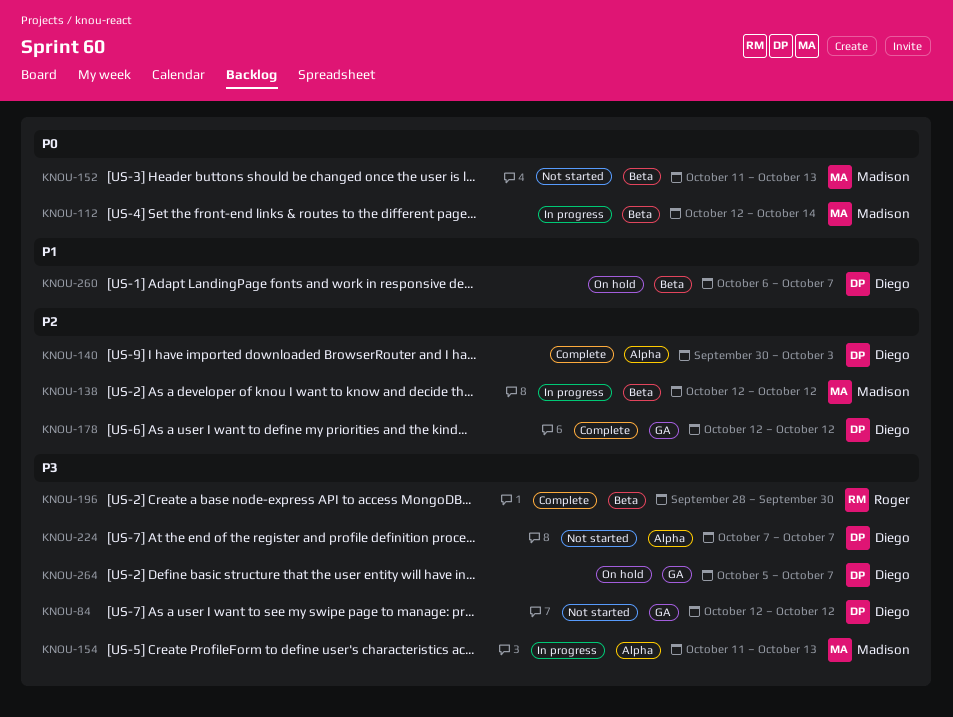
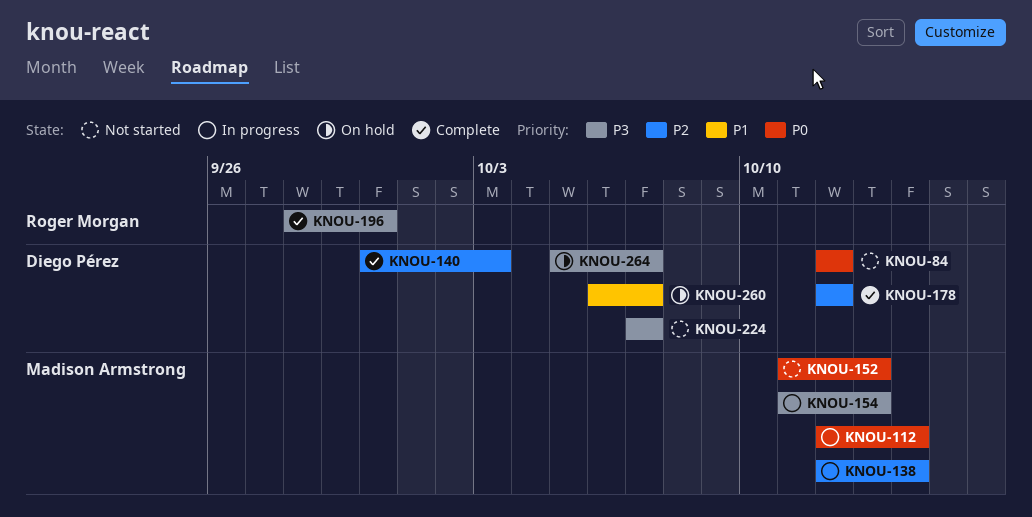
KNOU-84, priority: P3 -> P0
KNOU-138, due: Oct 12 -> Oct 14

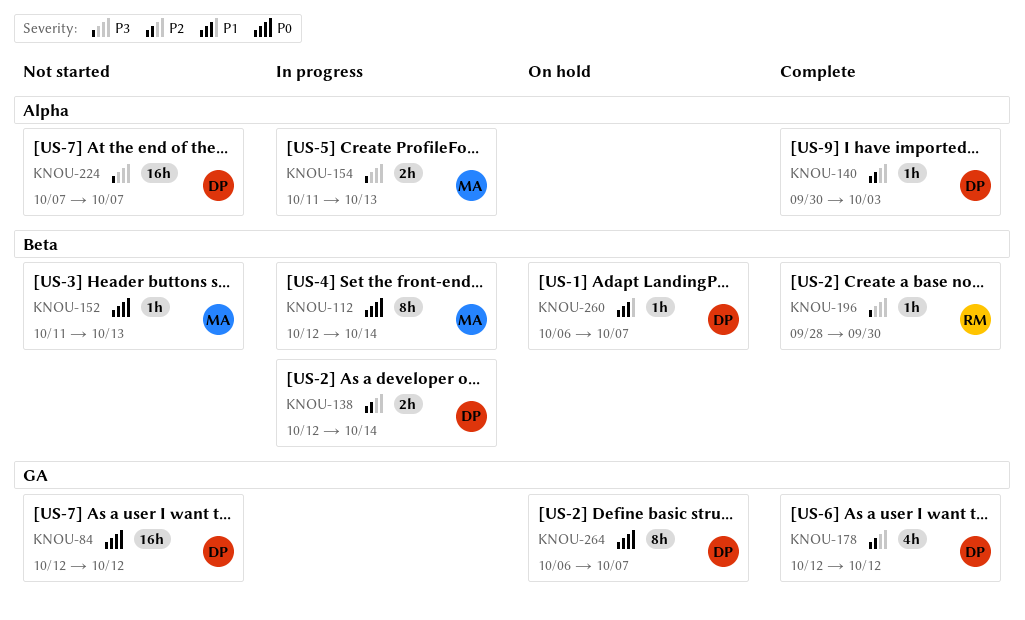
KNOU-138, owner: Madison Armstrong -> Diego Pérez
KNOU-264, priority: P3 -> P0
KNOU-264, start: Oct 5 -> Oct 6

